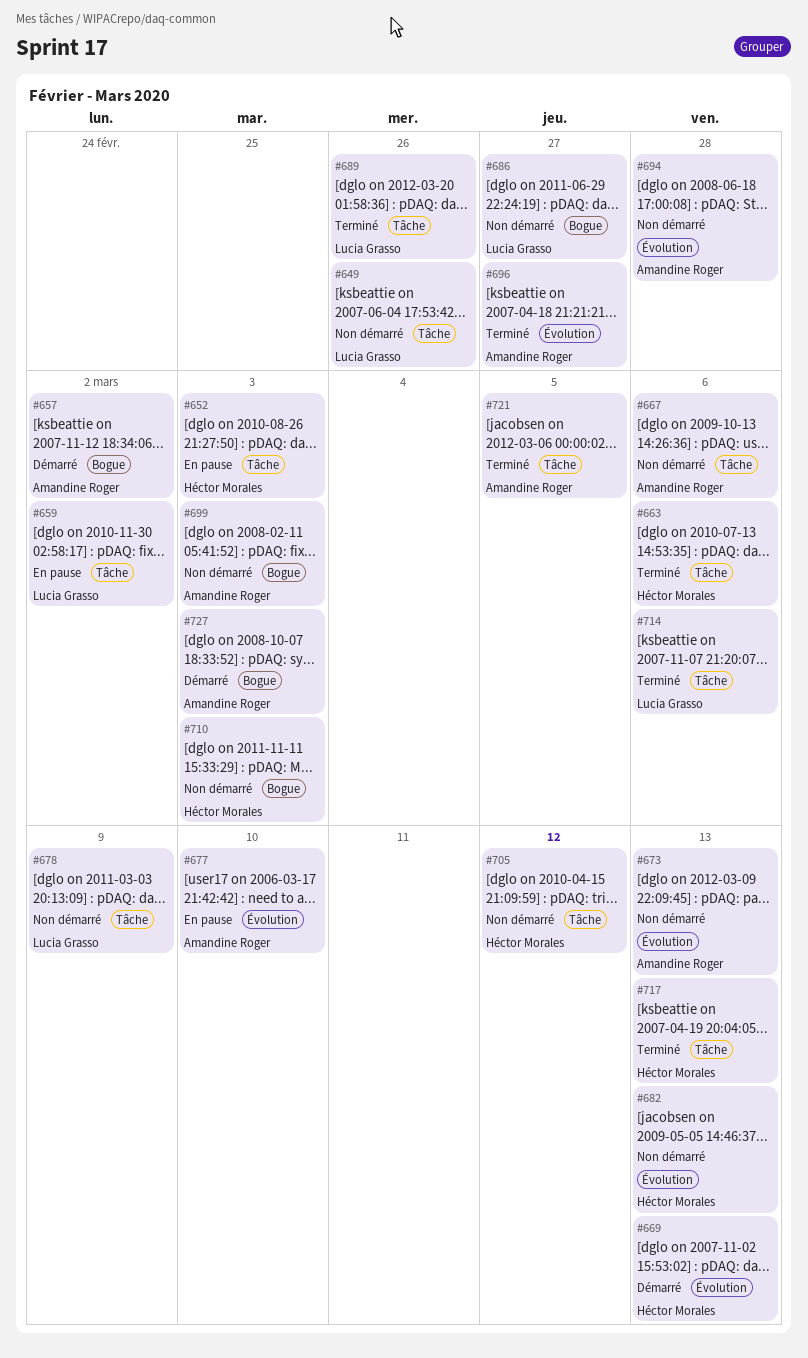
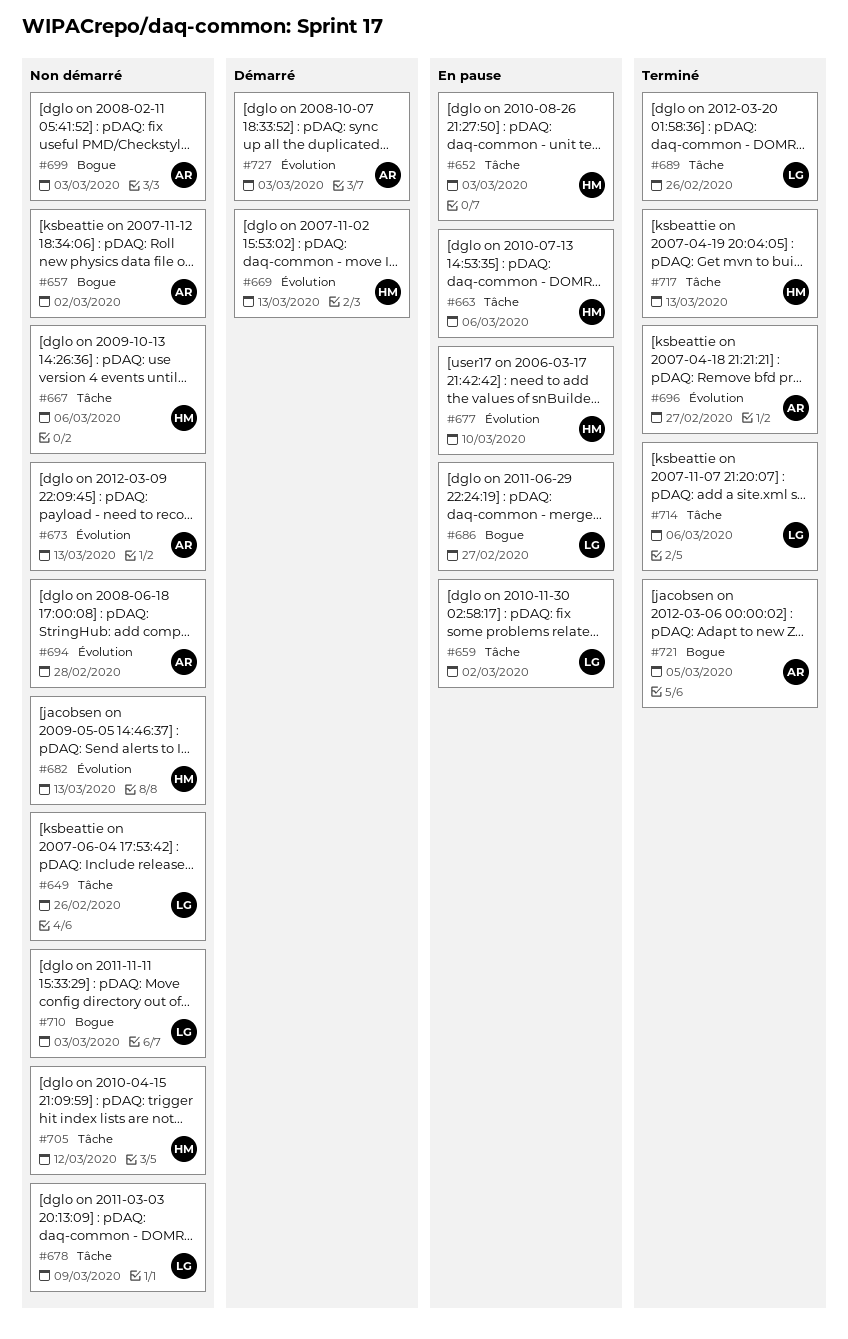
#657, status: Démarré -> Non démarré
#663, status: Terminé -> En pause
#667, owner: Amandine Roger -> Héctor Morales
#677, owner: Amandine Roger -> Héctor Morales
#686, status: Non démarré -> En pause
#710, owner: Héctor Morales -> Lucia Grasso
#721, label: Tâche -> Bogue
#727, label: Bogue -> Évolution

